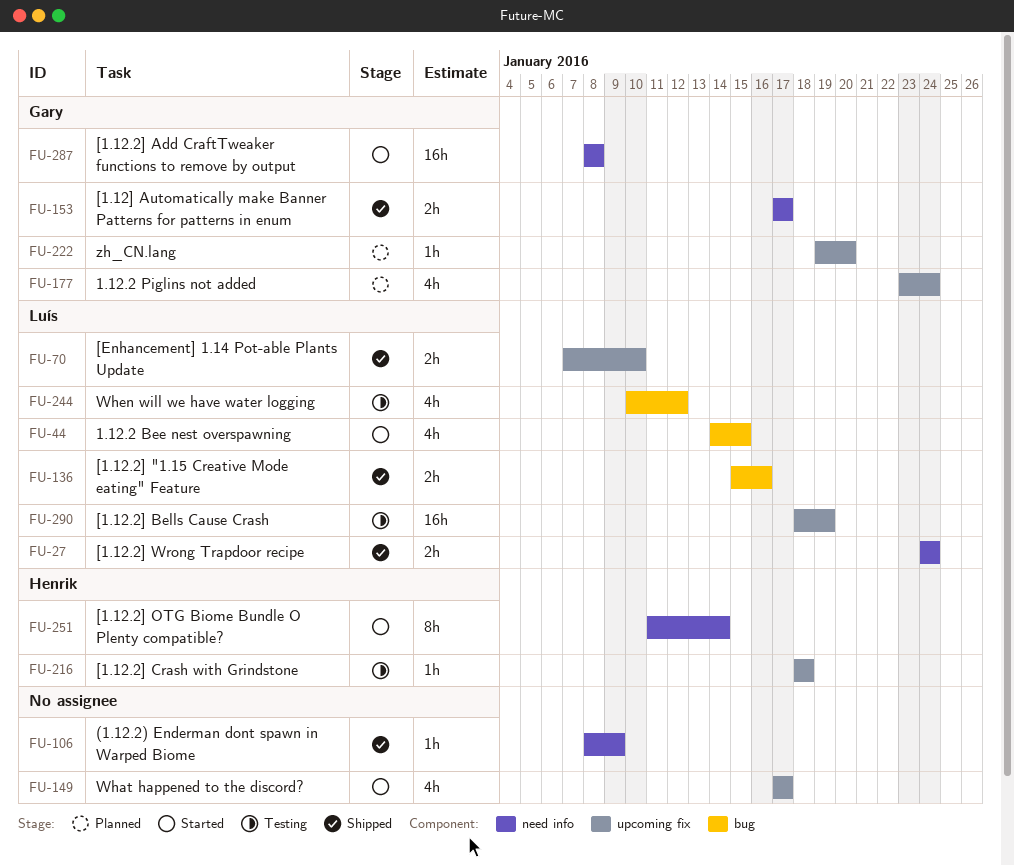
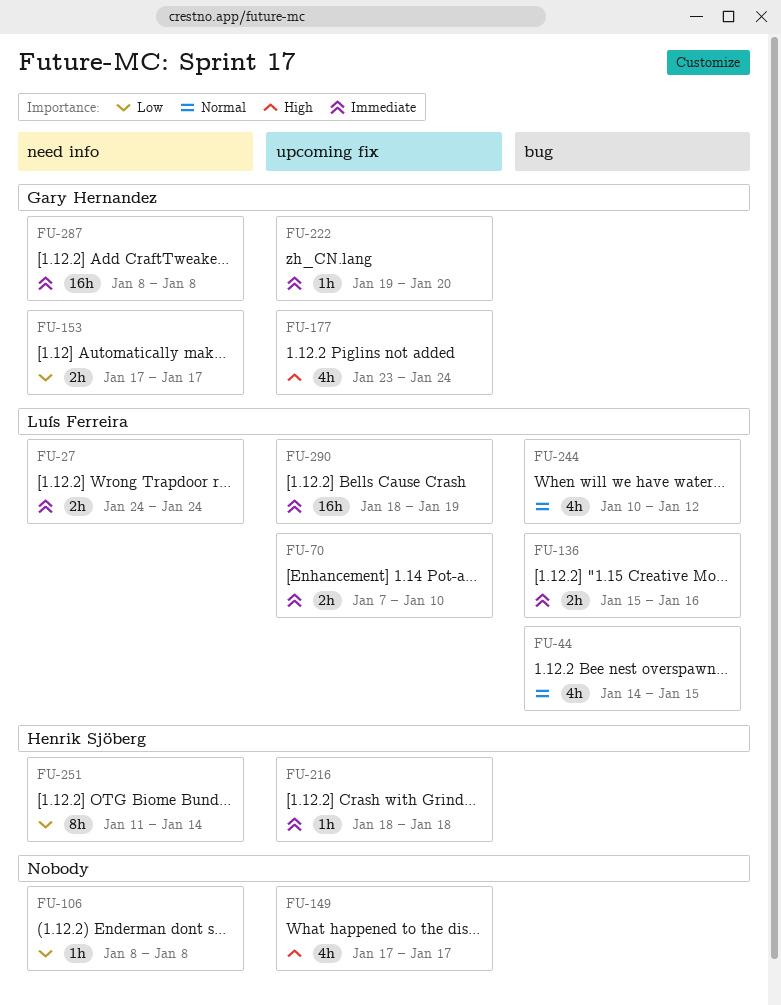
FU-106, due: Jan 9 -> Jan 8

